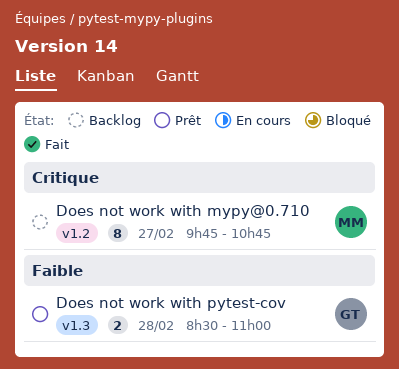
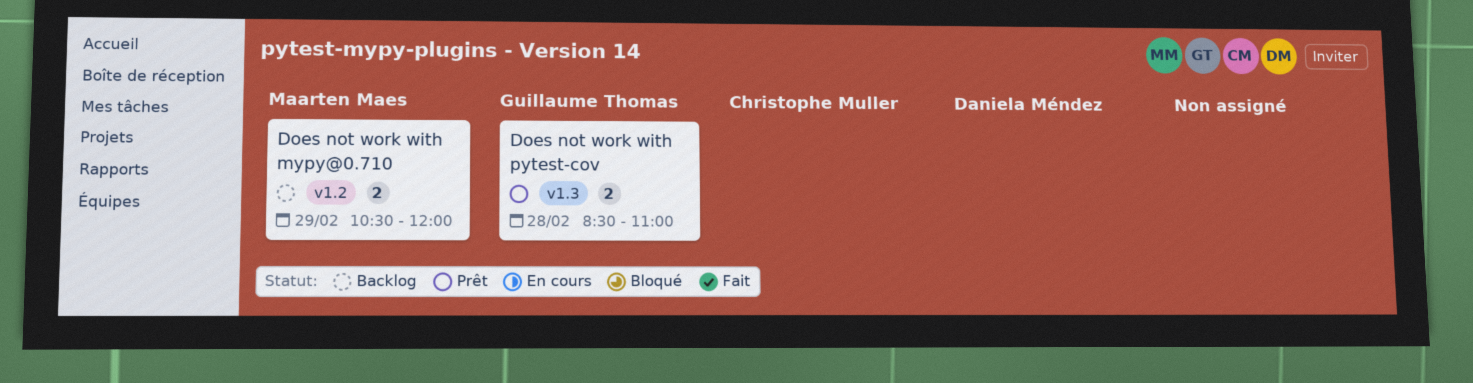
Does not work with mypy@0.710, estimate: 8 -> 2
Does not work with mypy@0.710, day: Feb 27 -> Feb 29
Does not work with mypy@0.710, begins: 09:45 -> 10:30
Does not work with mypy@0.710, ends: 10:45 -> 12:00

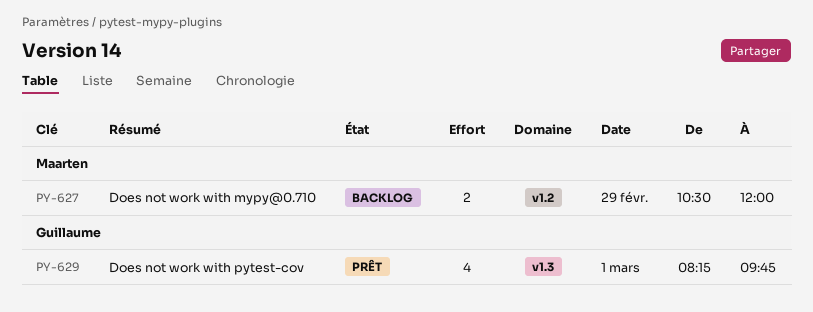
Does not work with pytest-cov, estimate: 2 -> 4
Does not work with pytest-cov, day: Feb 28 -> Mar 1
Does not work with pytest-cov, begins: 08:30 -> 08:15
Does not work with pytest-cov, ends: 11:00 -> 09:45

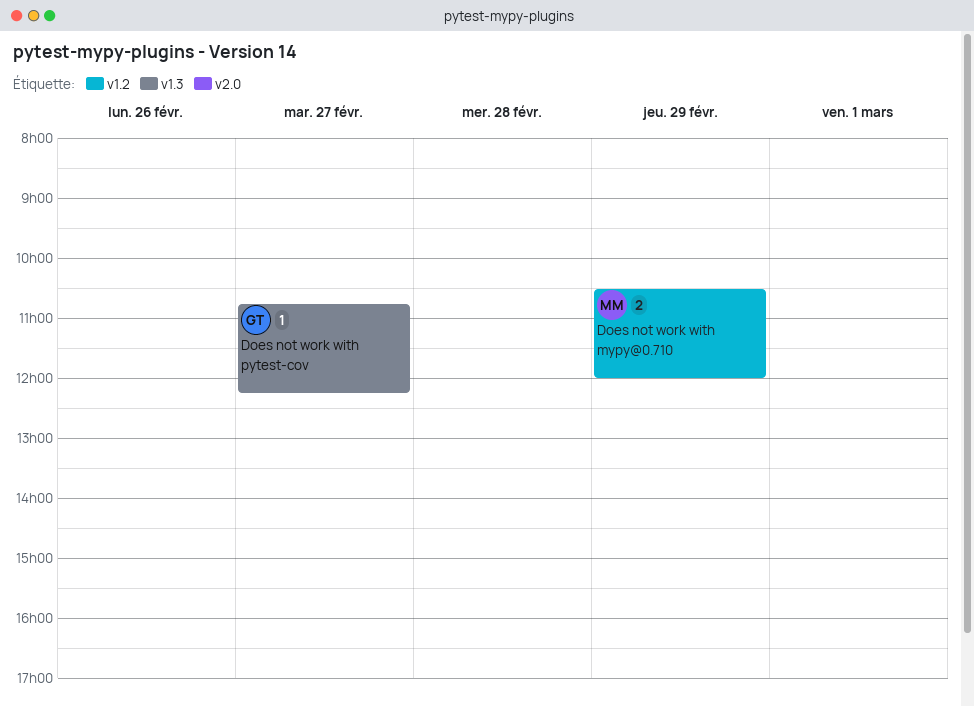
Does not work with pytest-cov, estimate: 4 -> 1
Does not work with pytest-cov, day: Mar 1 -> Feb 27
Does not work with pytest-cov, begins: 08:15 -> 10:45
Does not work with pytest-cov, ends: 09:45 -> 12:15

